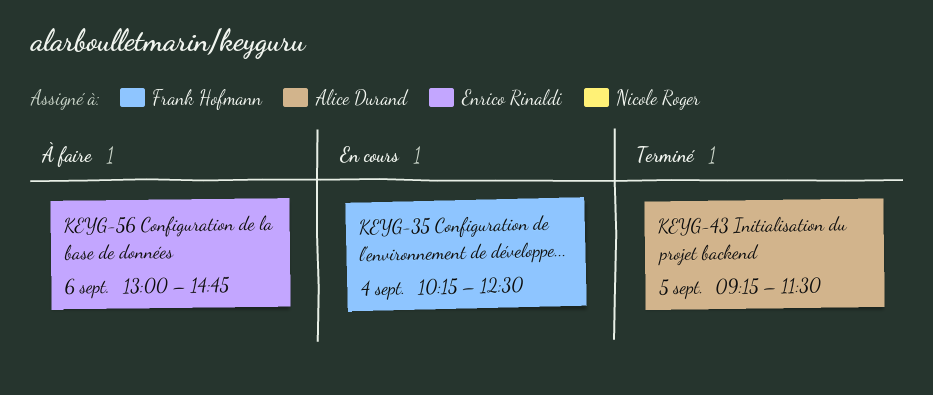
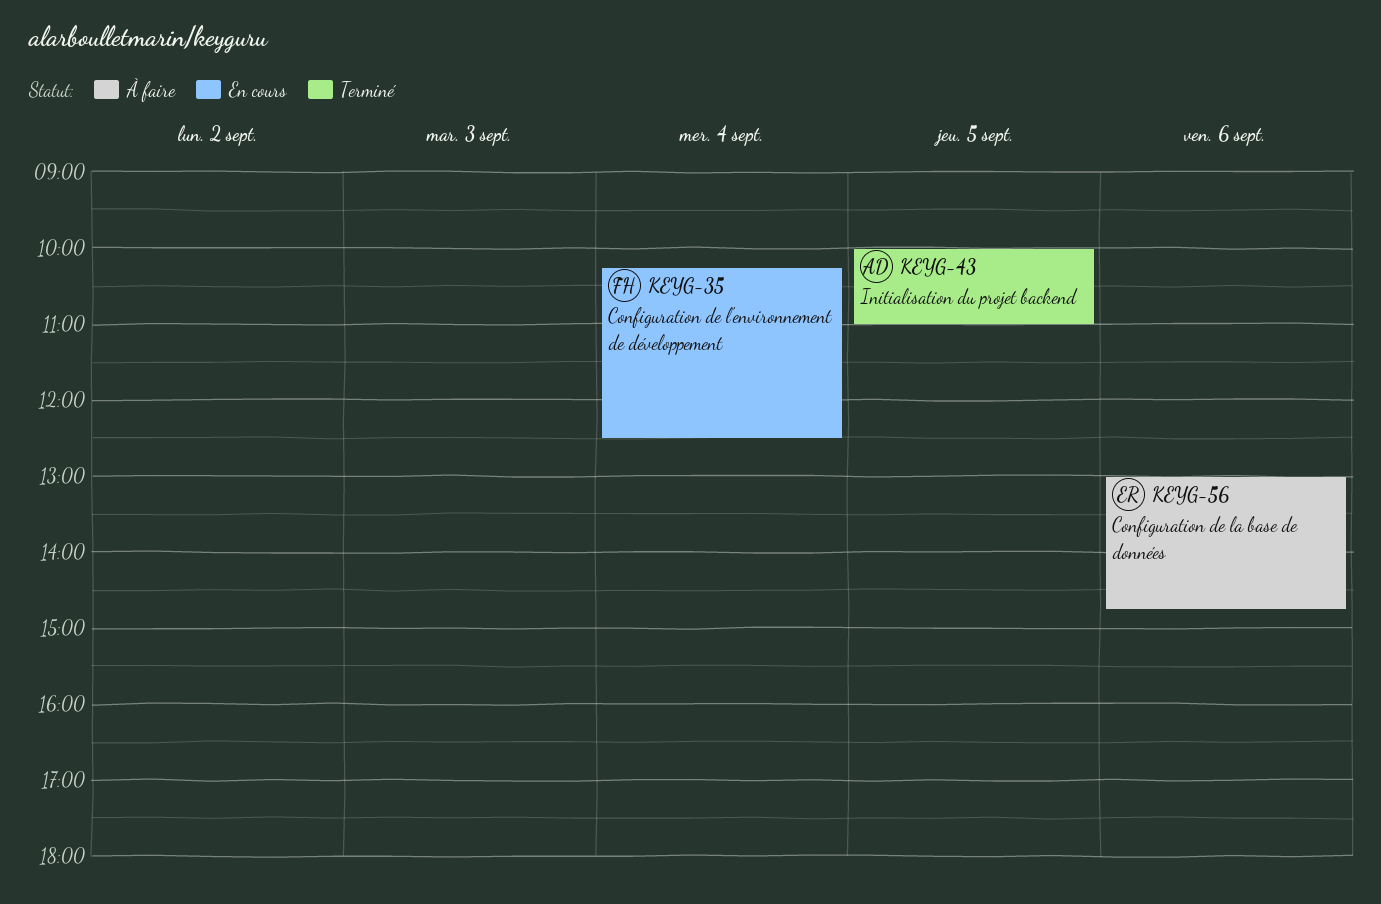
KEYG-43, begins: 09:15 -> 10:00
KEYG-43, ends: 11:30 -> 11:00

